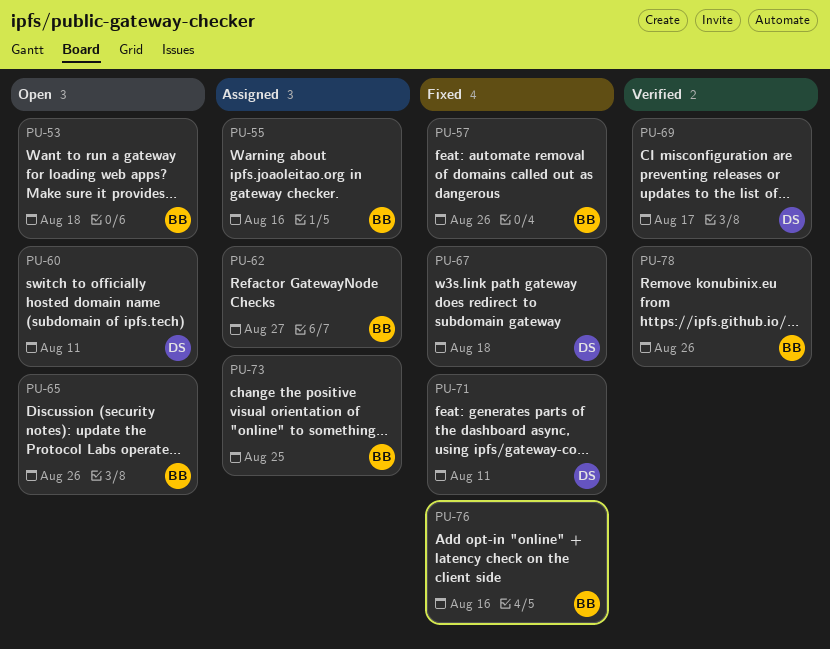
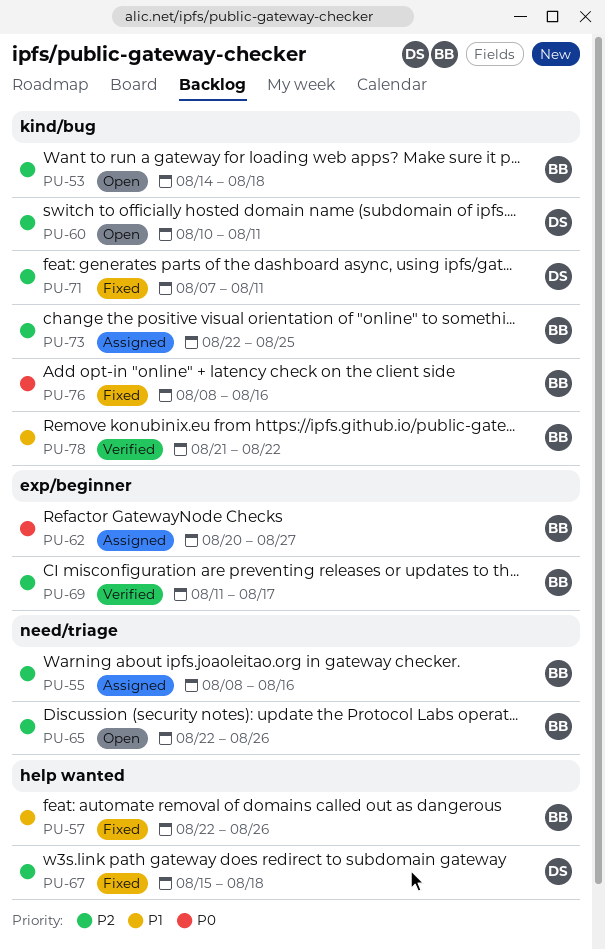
PU-69, owner: DS -> BB
PU-78, due: Aug 26 -> Aug 22

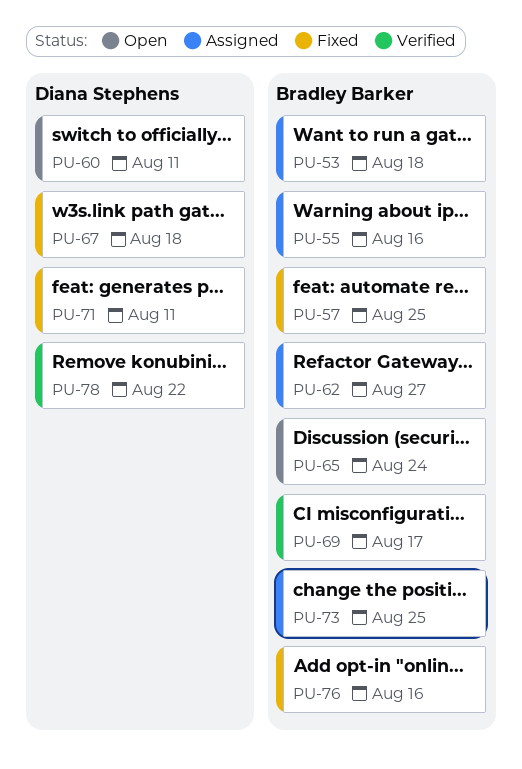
PU-53, status: Open -> Assigned
PU-57, due: Aug 26 -> Aug 25
PU-65, due: Aug 26 -> Aug 24
PU-78, owner: Bradley Barker -> Diana Stephens

